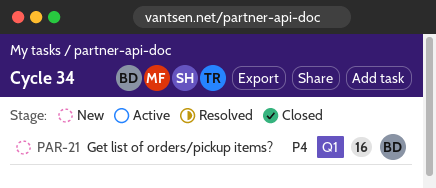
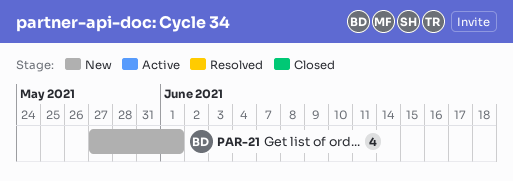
PAR-21, estimate: 16 -> 4

